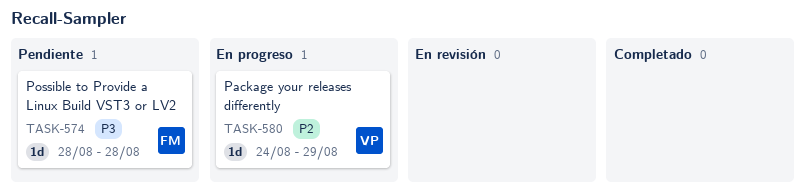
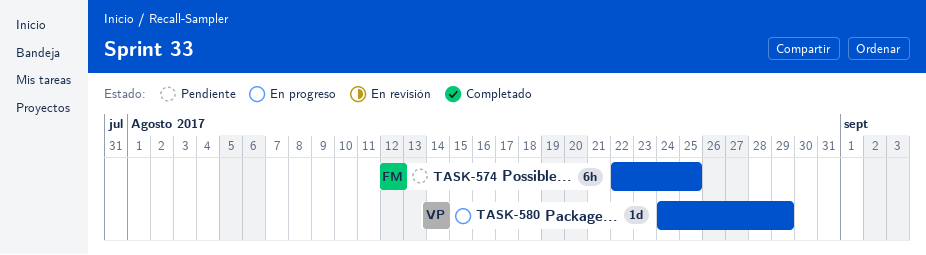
TASK-574, estimate: 1d -> 6h
TASK-574, start: Aug 28 -> Aug 22
TASK-574, due: Aug 28 -> Aug 25

